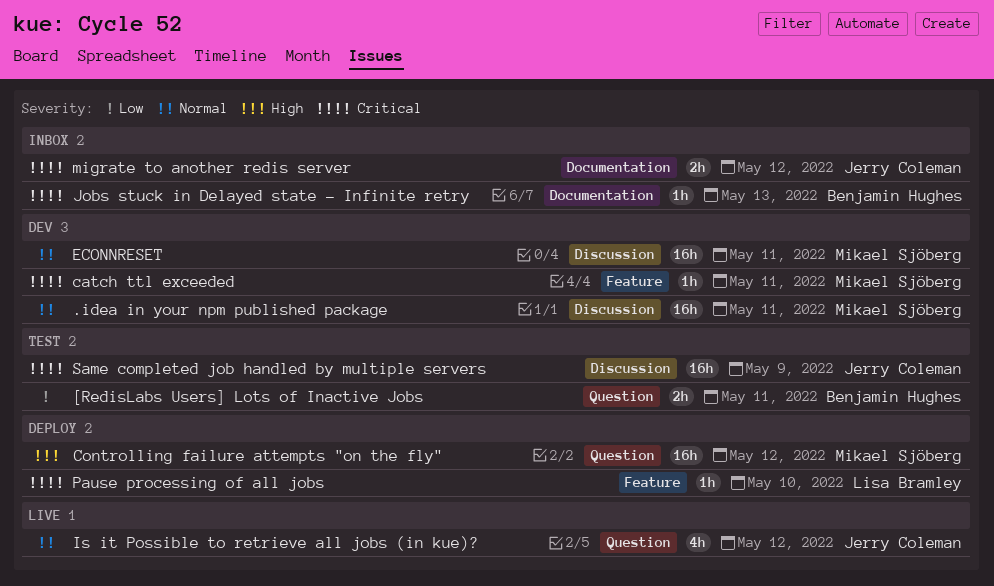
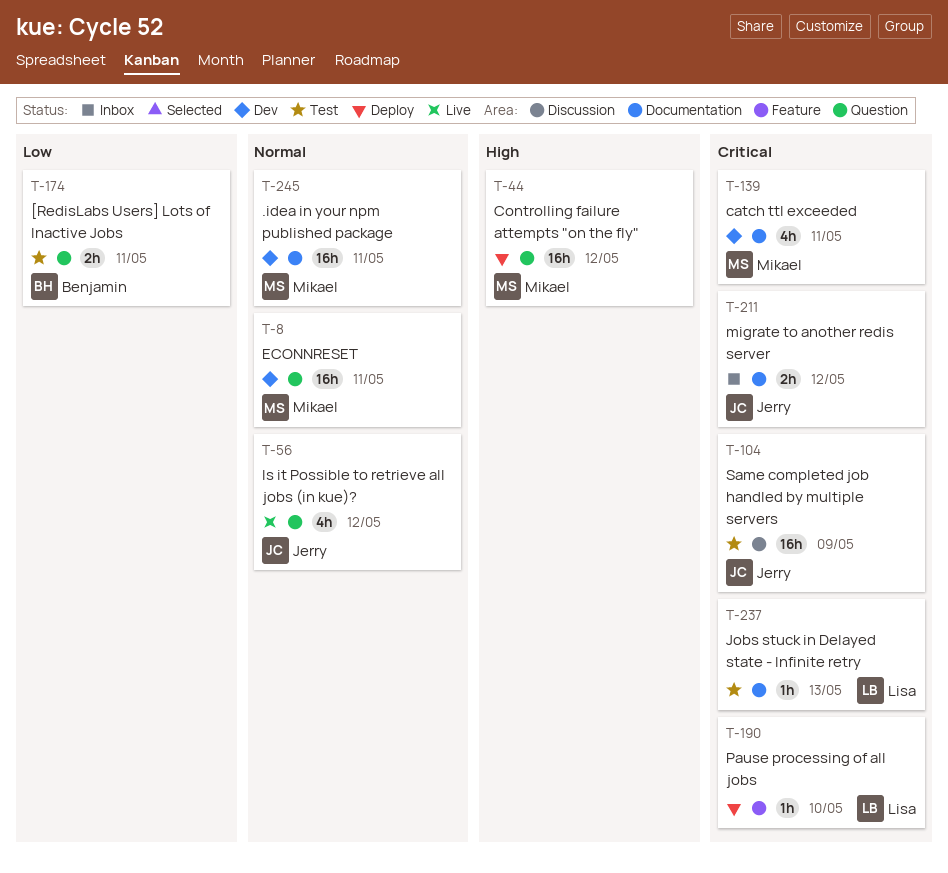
.idea in your npm published package, label: Discussion -> Documentation
catch ttl exceeded, label: Feature -> Documentation
catch ttl exceeded, estimate: 1h -> 4h
ECONNRESET, label: Discussion -> Question
Jobs stuck in Delayed state - Infinite retry, status: Inbox -> Test
Jobs stuck in Delayed state - Infinite retry, owner: Benjamin Hughes -> Lisa Bramley

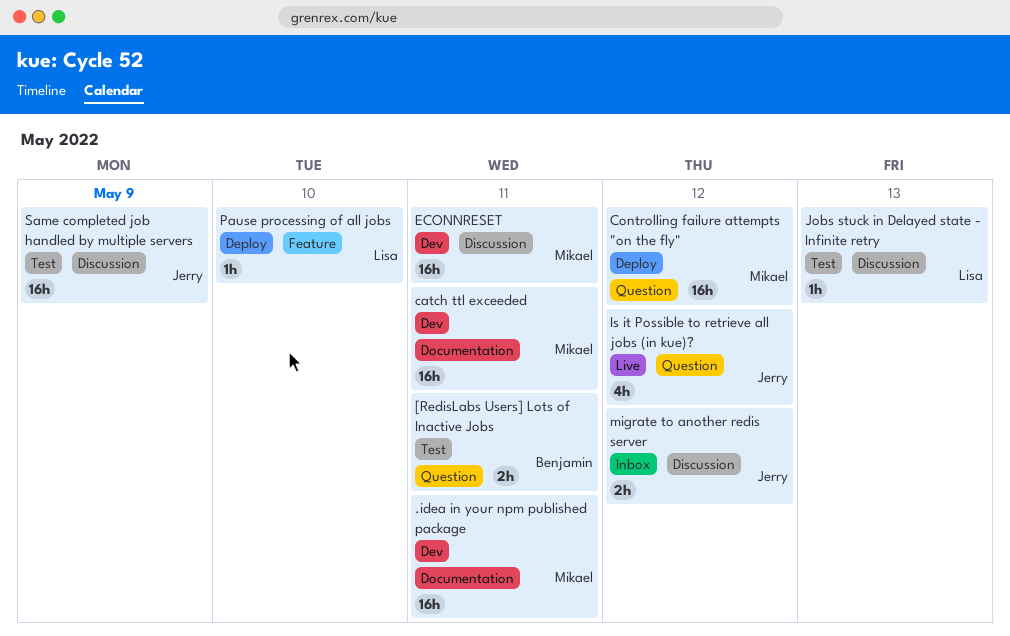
catch ttl exceeded, estimate: 4h -> 16h
ECONNRESET, label: Question -> Discussion
Jobs stuck in Delayed state - Infinite retry, label: Documentation -> Discussion
migrate to another redis server, label: Documentation -> Discussion

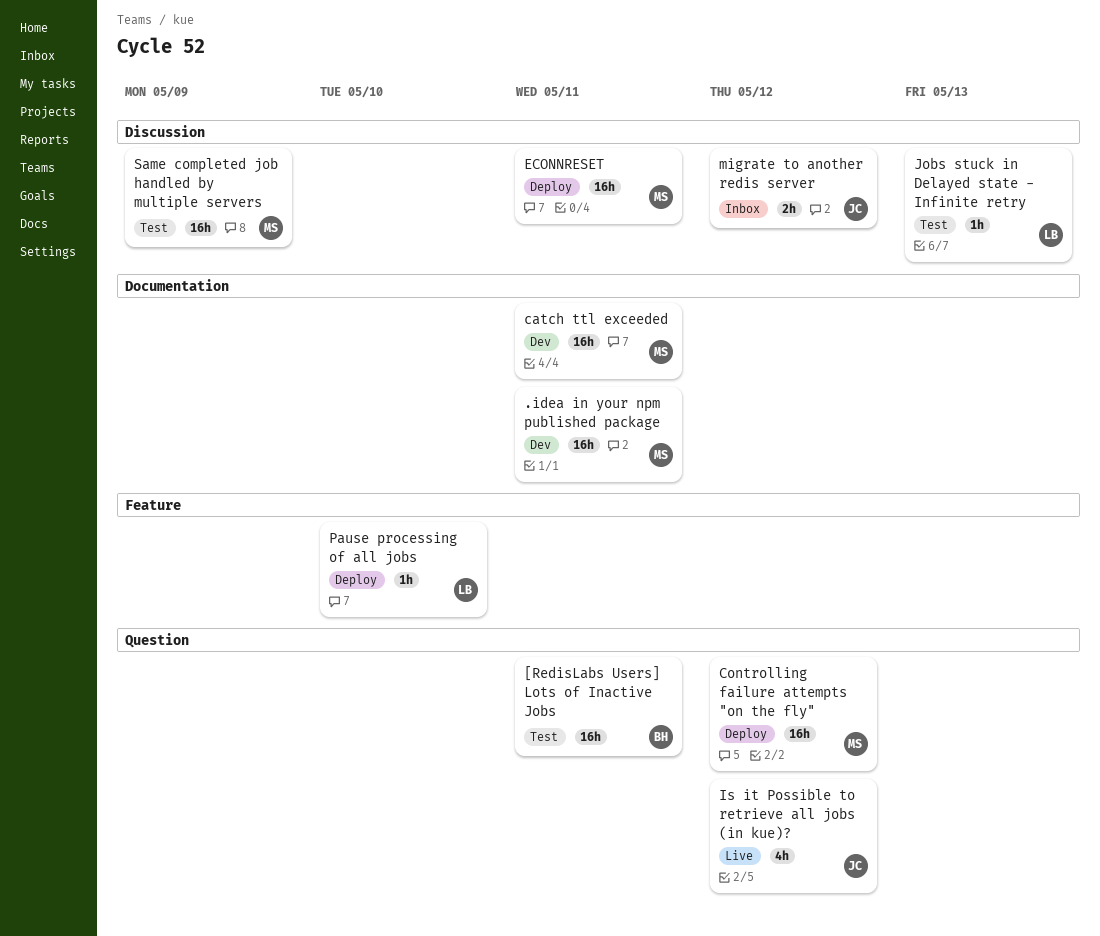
[RedisLabs Users] Lots of Inactive Jobs, estimate: 2h -> 16h
ECONNRESET, status: Dev -> Deploy
Same completed job handled by multiple servers, owner: Jerry -> Mikael

